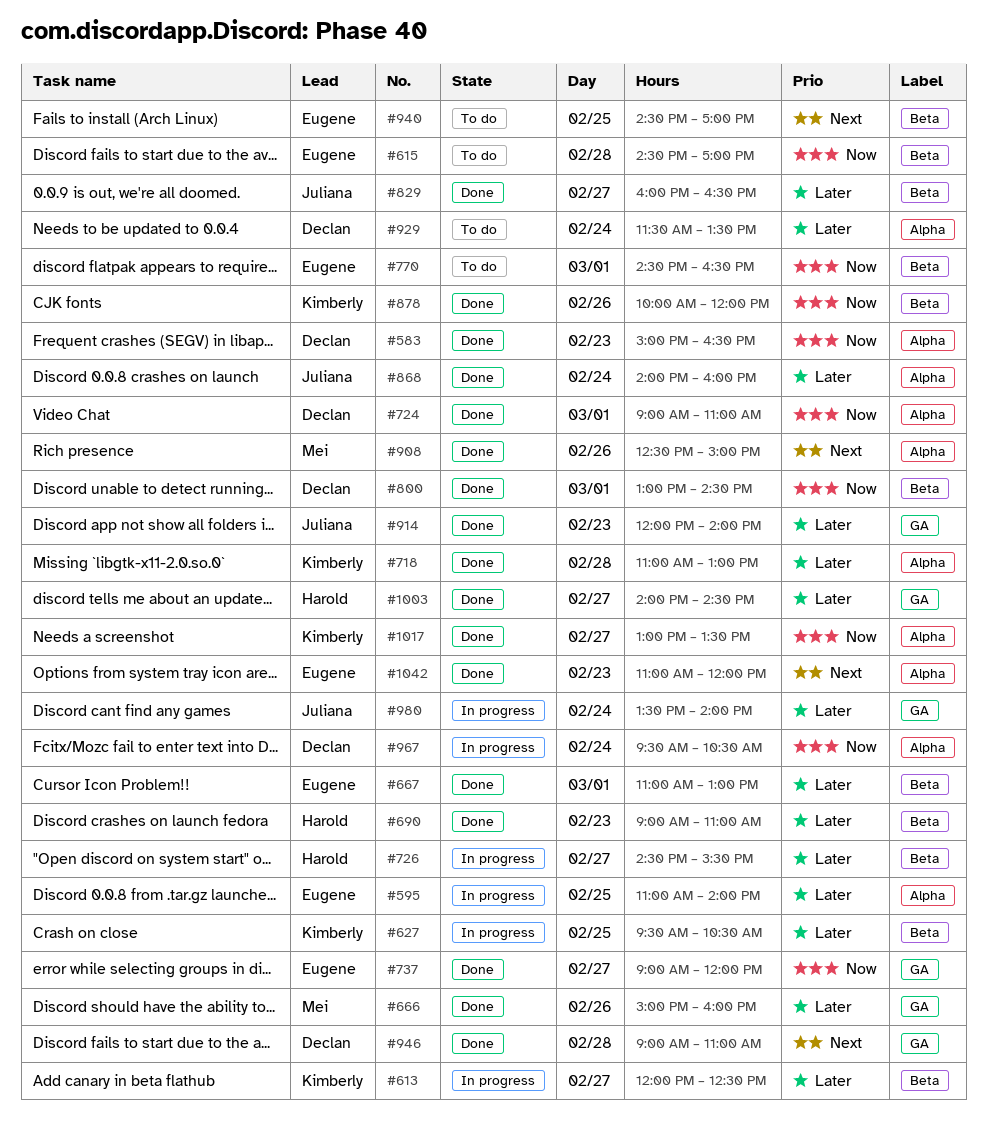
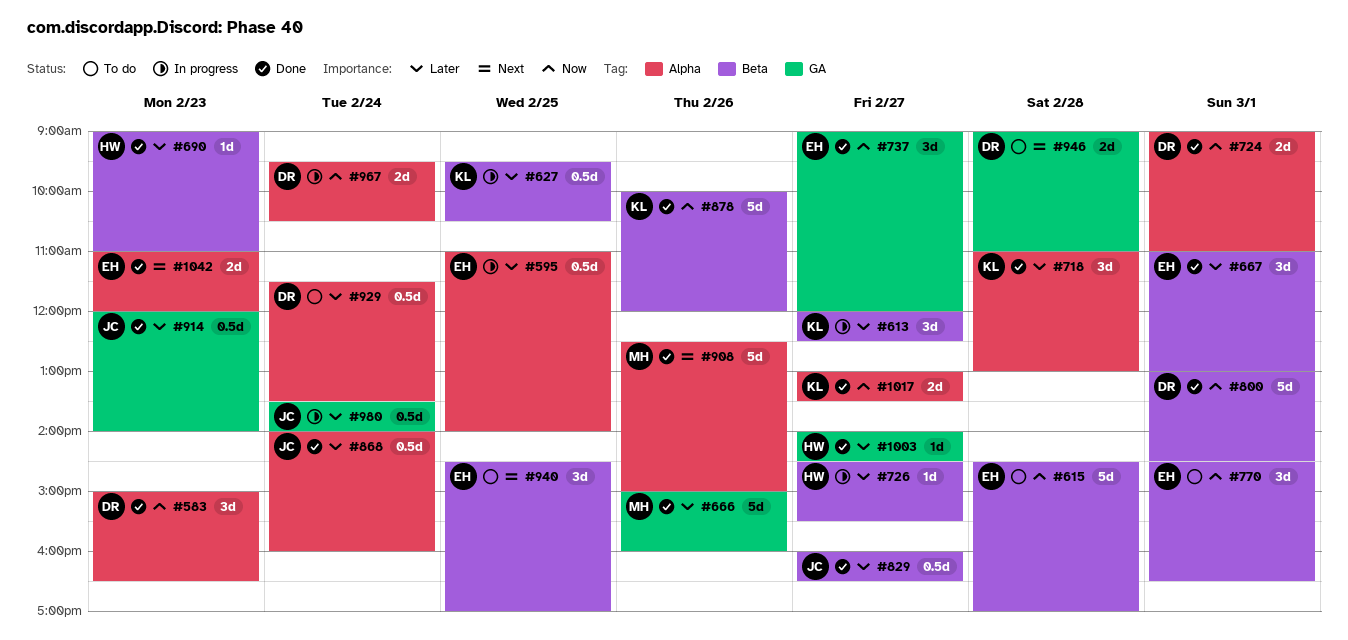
#946, status: Done -> To do

